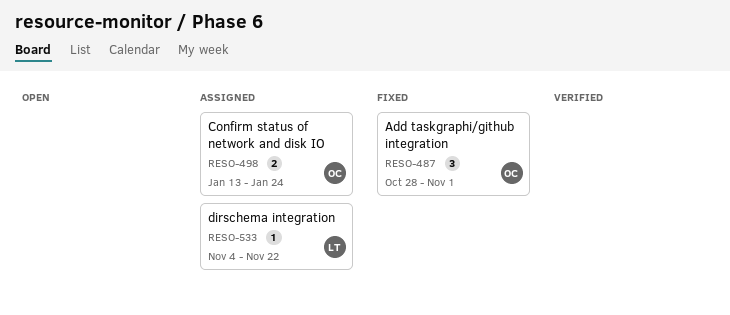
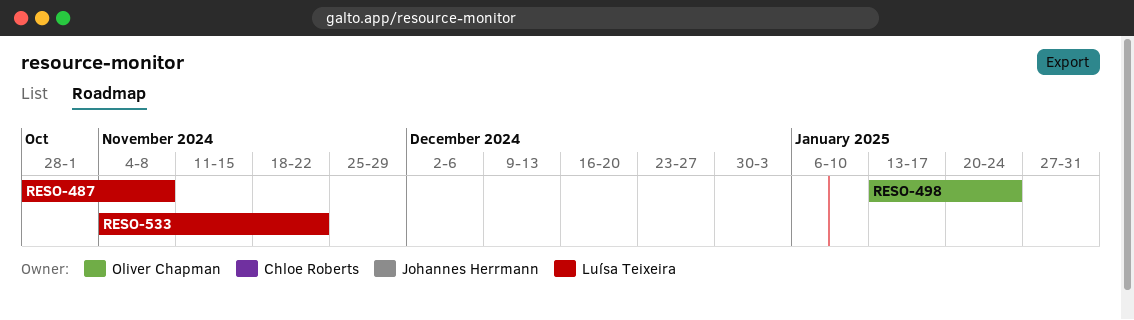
RESO-487, owner: Oliver Chapman -> Luísa Teixeira
RESO-487, due: Nov 1 -> Nov 8

